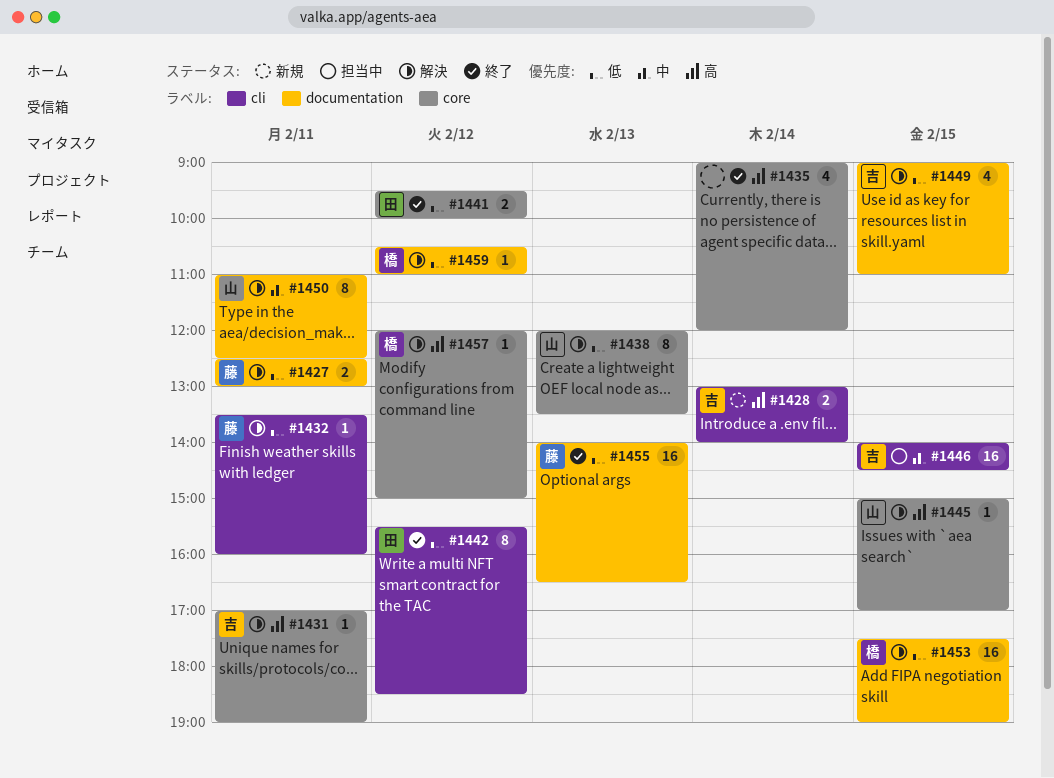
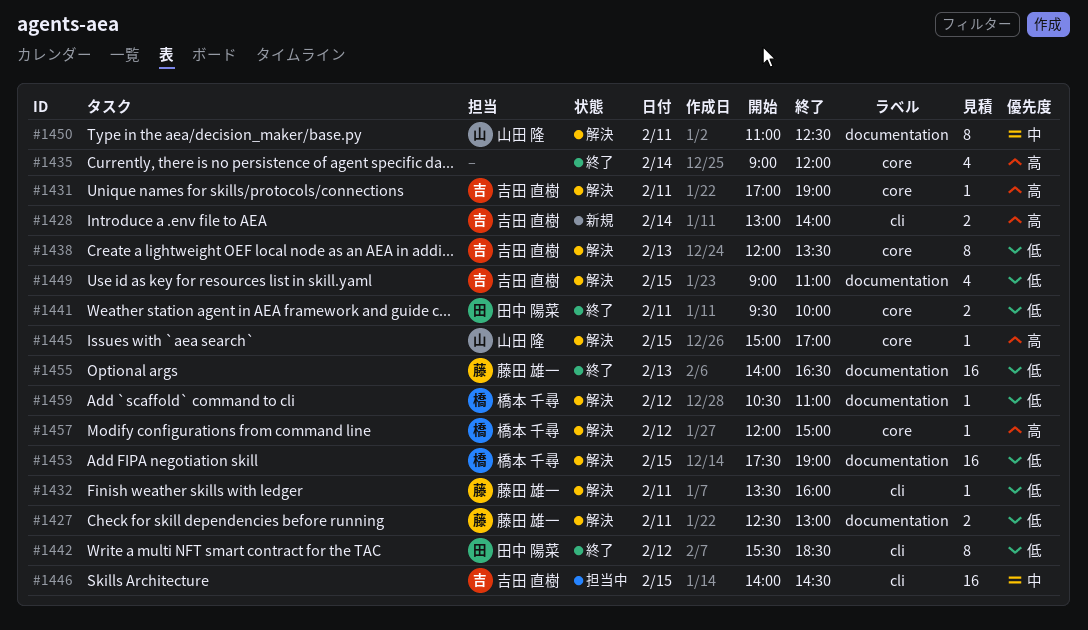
#1438, owner: 山田 隆 -> 吉田 直樹
#1441, day: Feb 12 -> Feb 11

